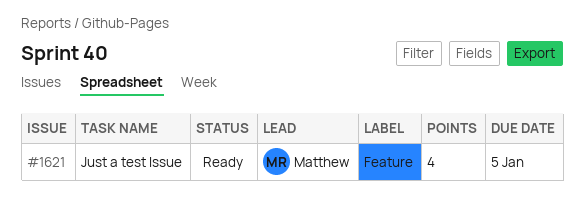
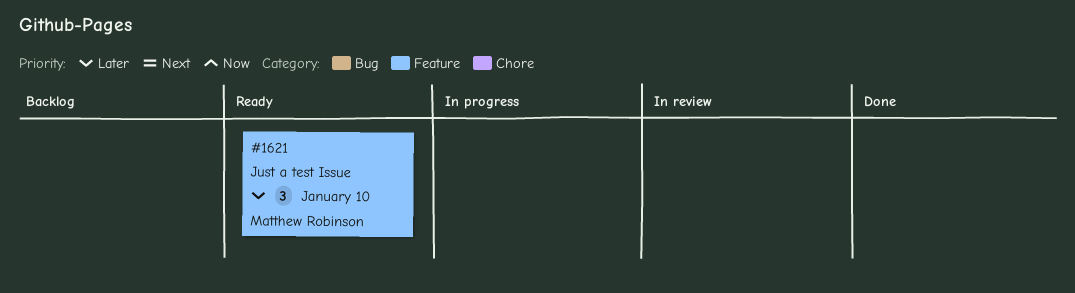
#1621, estimate: 4 -> 3
#1621, due: Jan 5 -> Jan 10

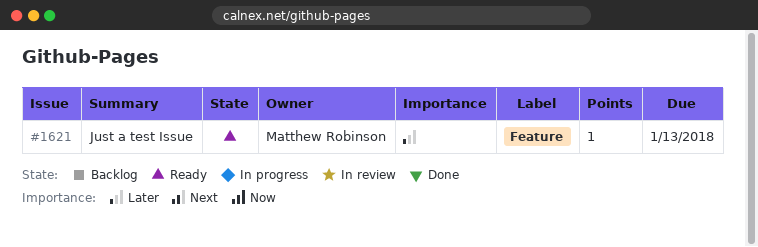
#1621, estimate: 3 -> 1
#1621, due: Jan 10 -> Jan 13

